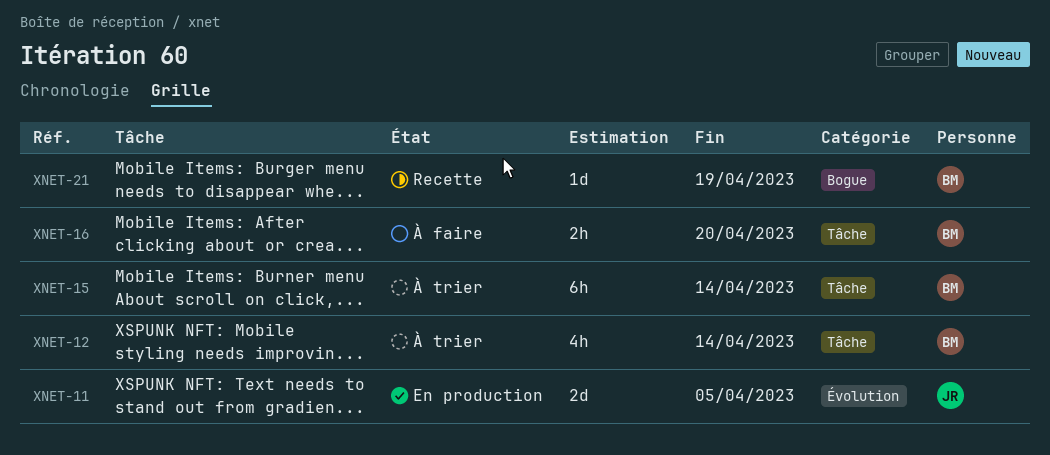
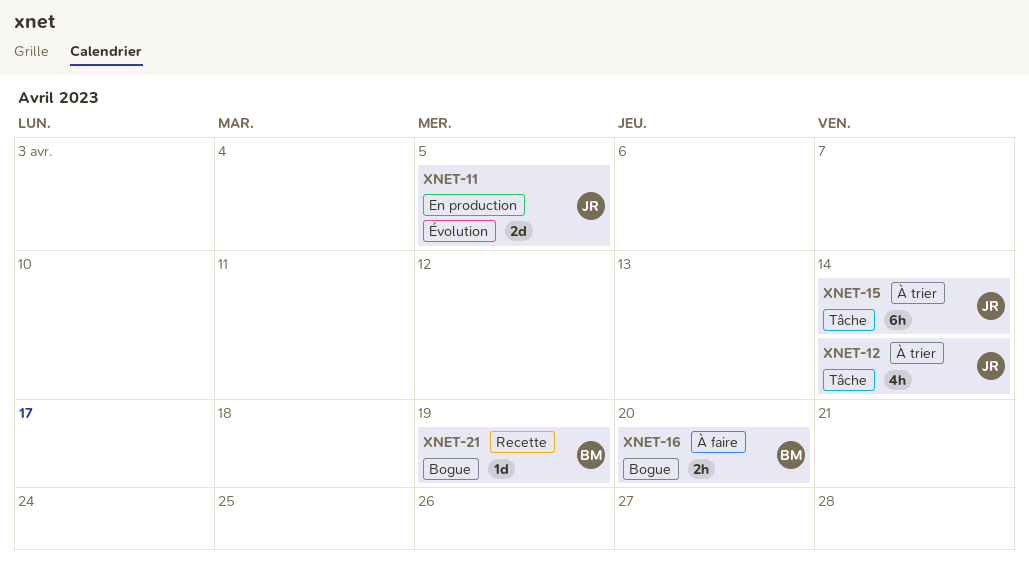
XNET-12, owner: BM -> JR
XNET-15, owner: BM -> JR
XNET-16, label: Tâche -> Bogue

